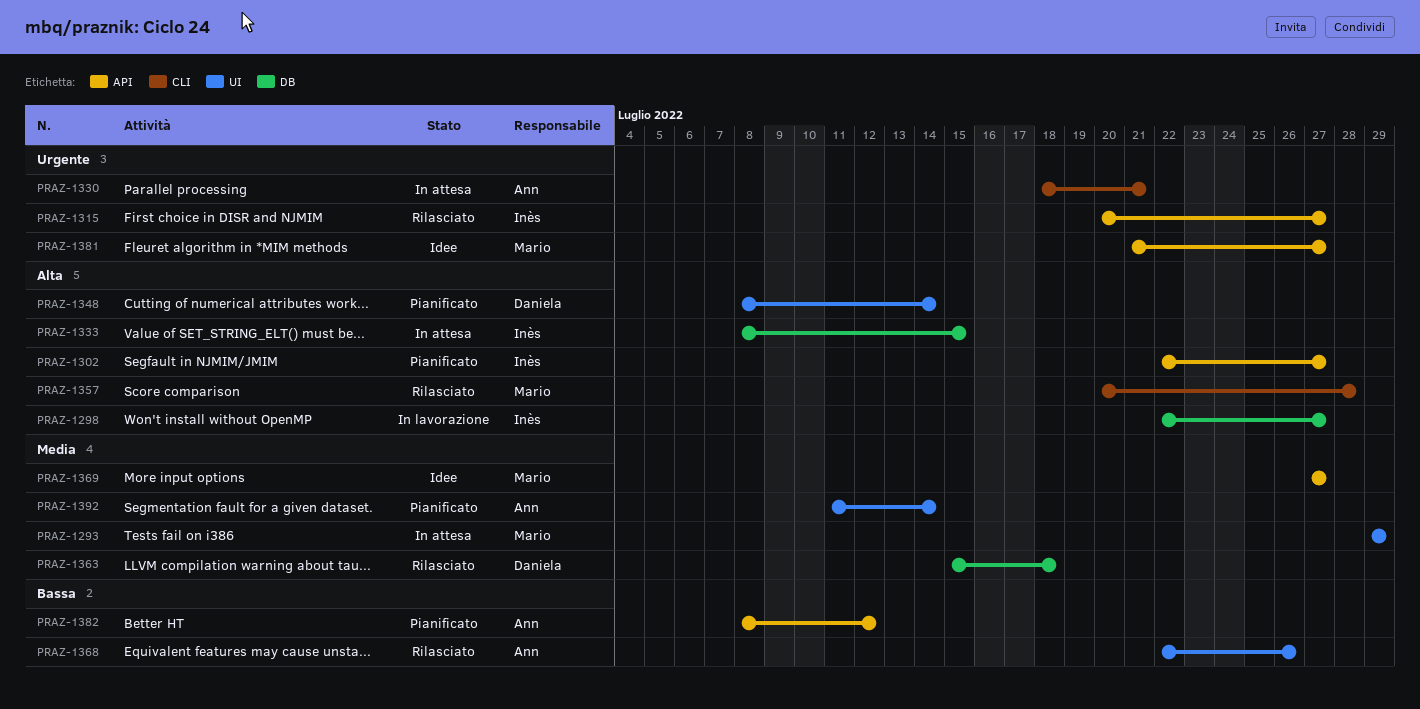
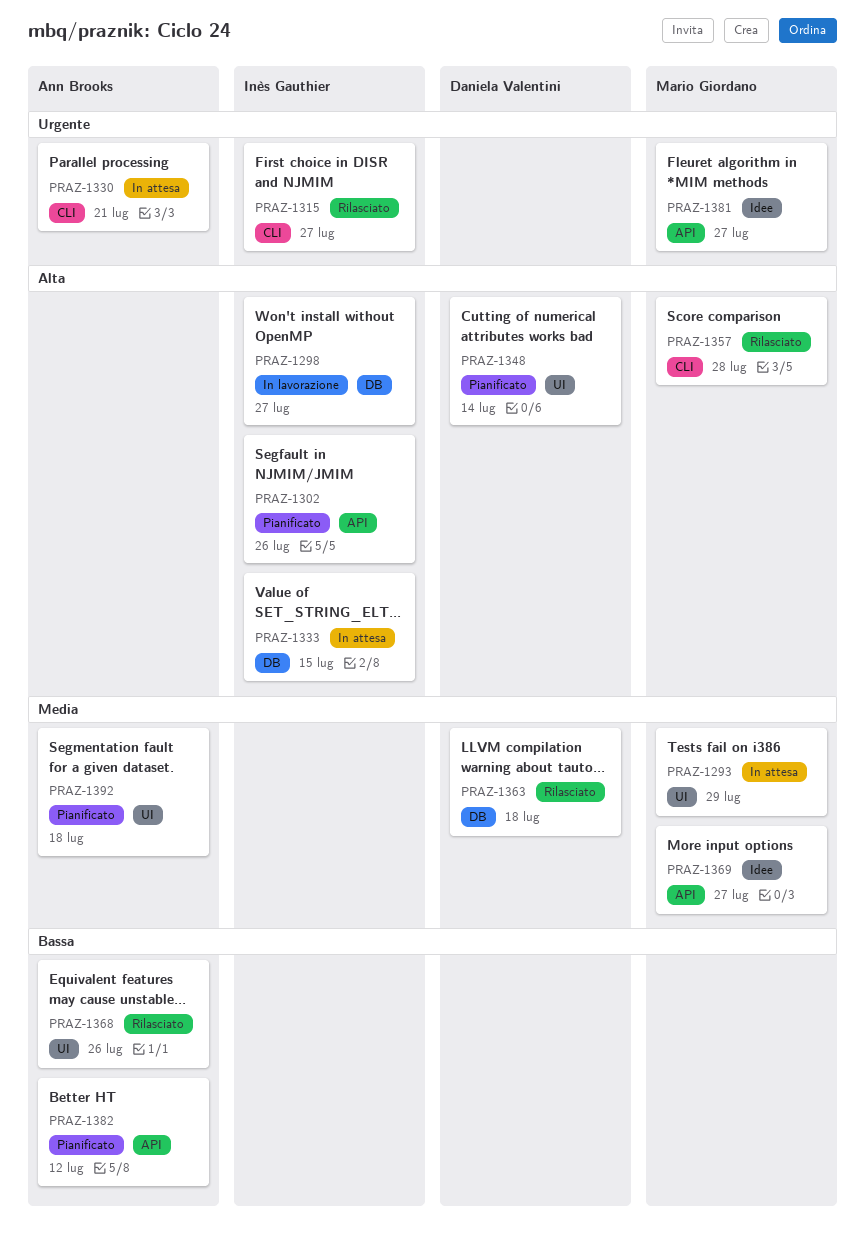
PRAZ-1302, due: Jul 27 -> Jul 26
PRAZ-1315, label: API -> CLI
PRAZ-1392, due: Jul 14 -> Jul 18

